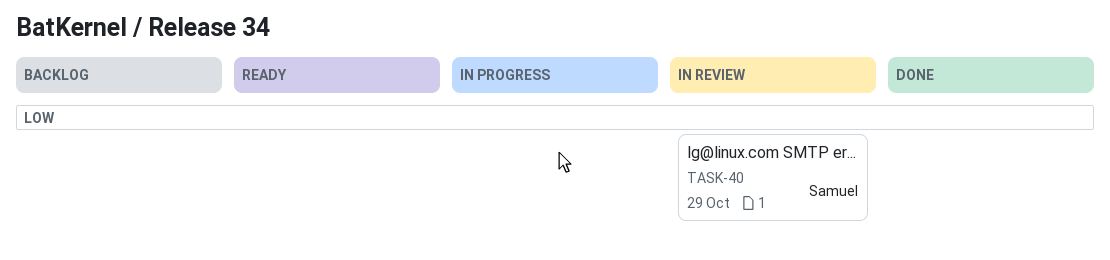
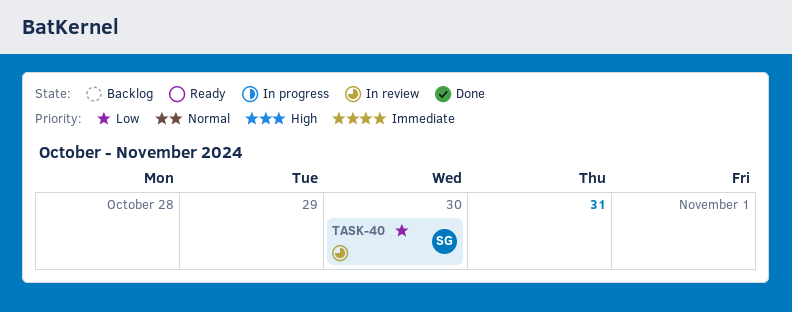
TASK-40, due: Oct 29 -> Oct 30

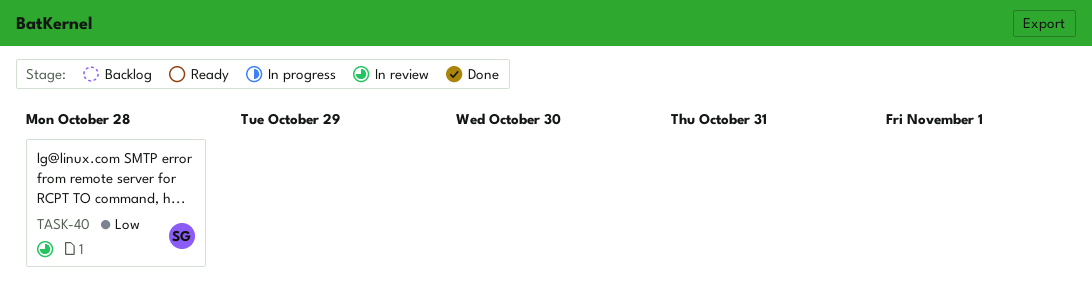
TASK-40, due: Oct 30 -> Oct 28

